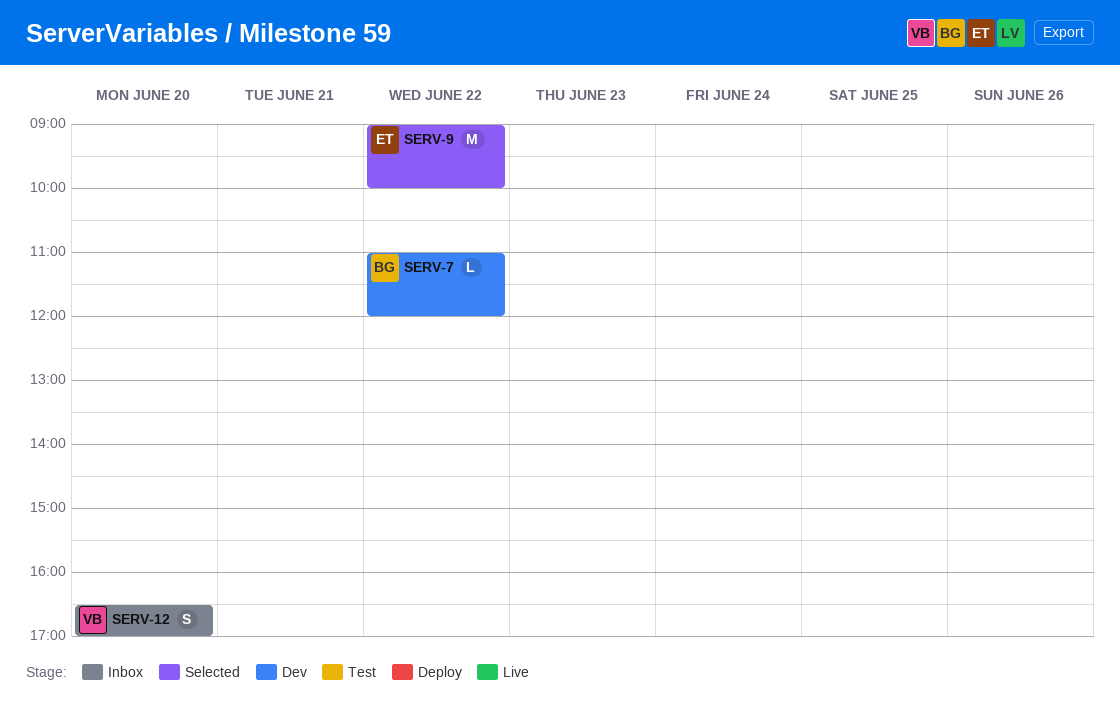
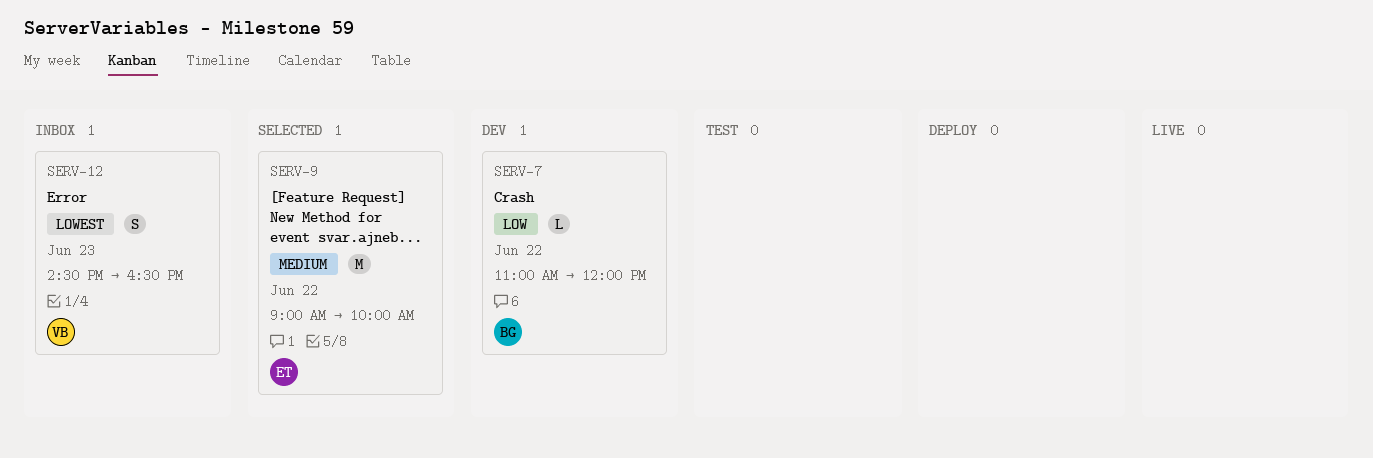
SERV-12, day: Jun 20 -> Jun 23
SERV-12, begins: 16:30 -> 14:30
SERV-12, ends: 17:00 -> 16:30

